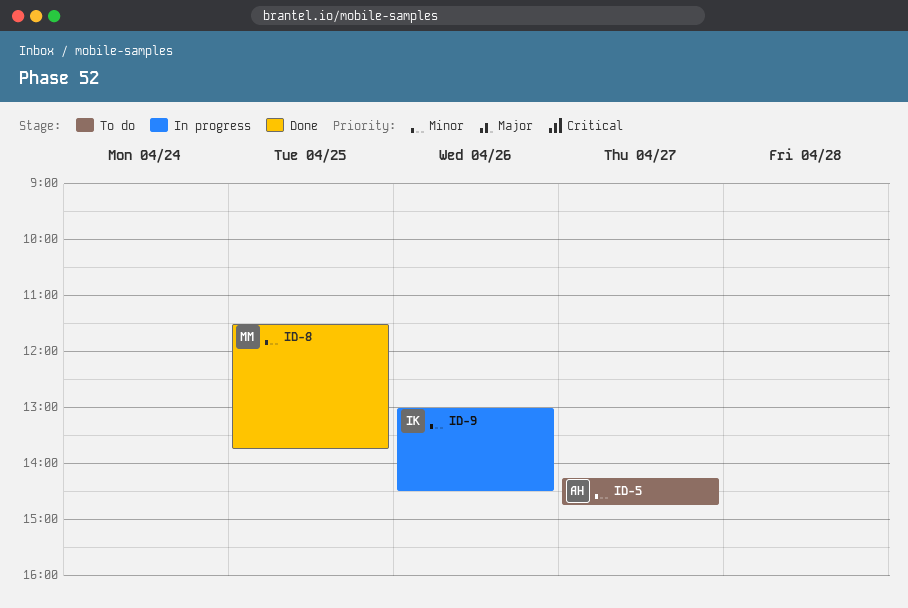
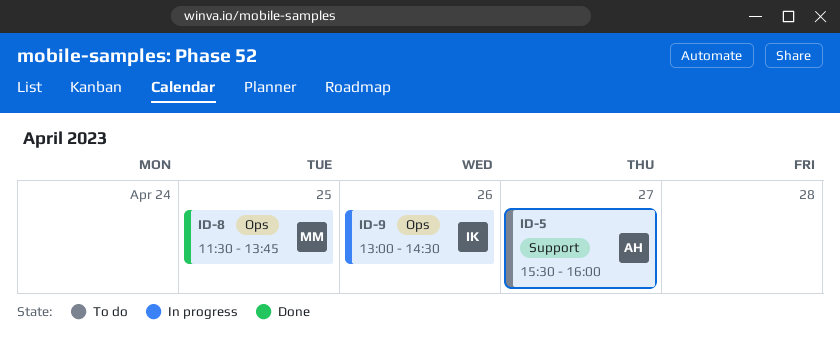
ID-5, begins: 14:15 -> 15:30
ID-5, ends: 14:45 -> 16:00

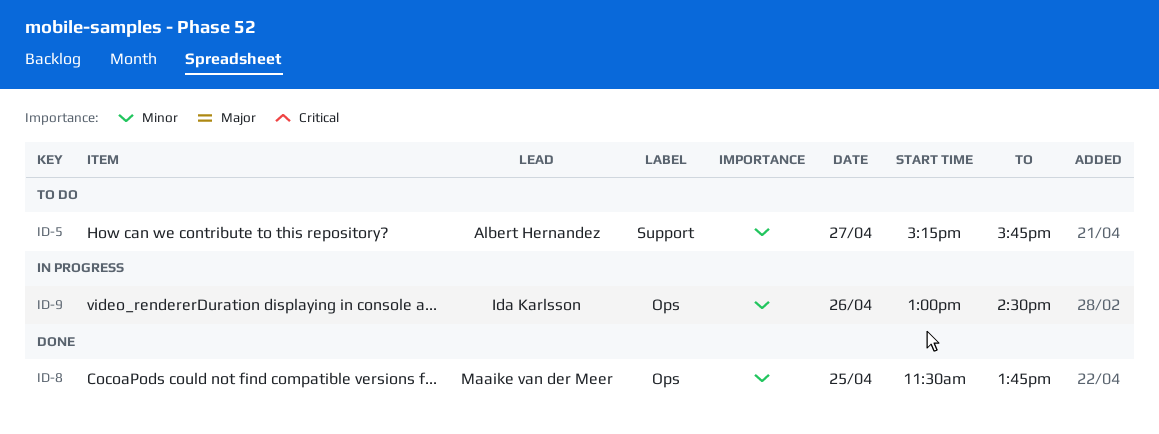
ID-5, begins: 15:30 -> 15:15
ID-5, ends: 16:00 -> 15:45

